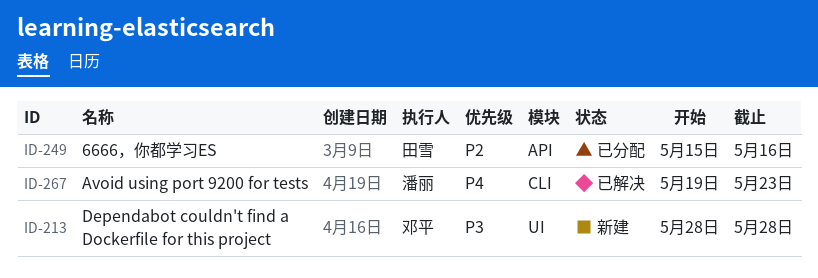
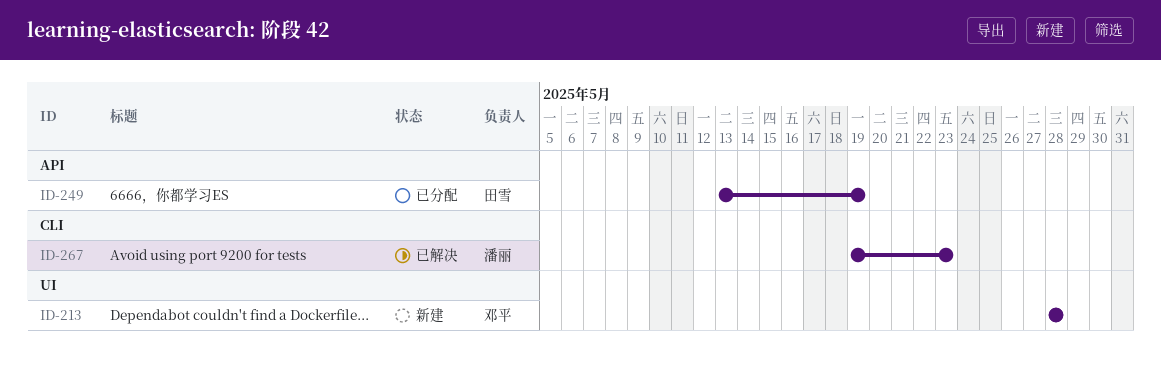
ID-249, start: May 15 -> May 13
ID-249, due: May 16 -> May 19

